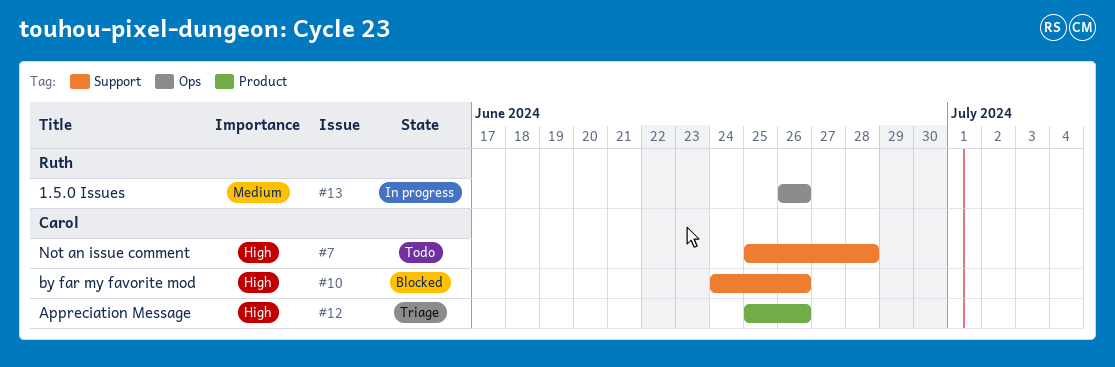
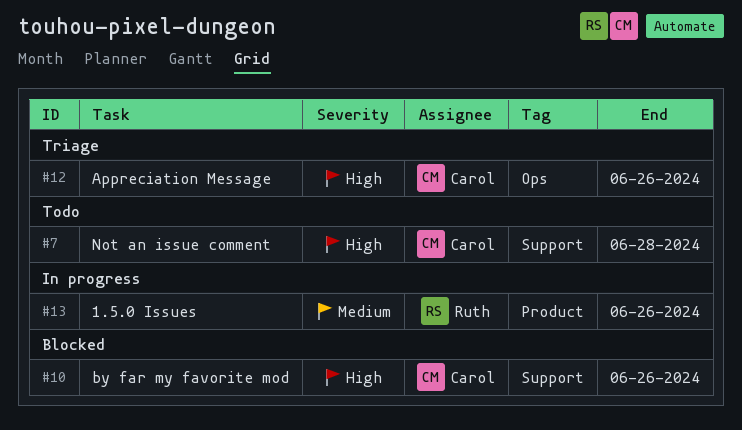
#12, label: Product -> Ops
#13, label: Ops -> Product

